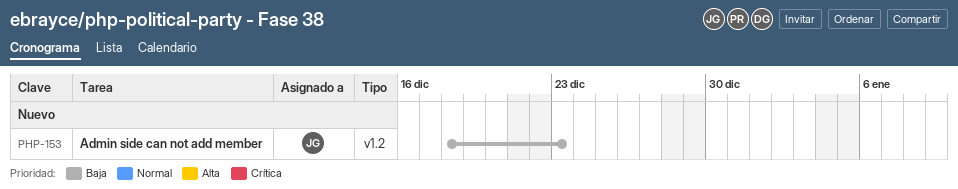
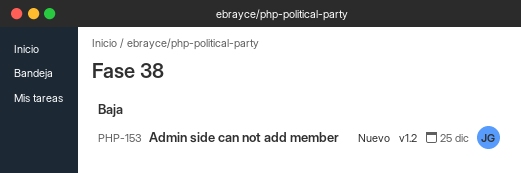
PHP-153, due: Dec 23 -> Dec 25

